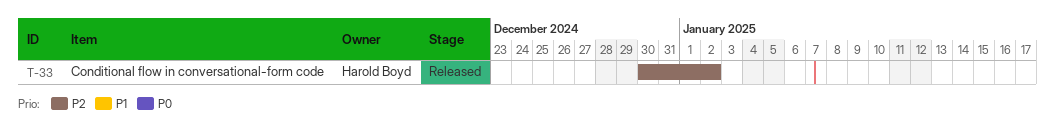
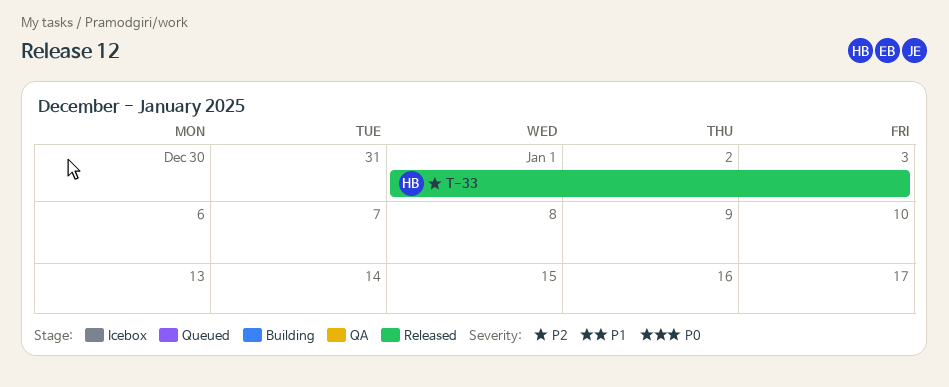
T-33, start: Dec 30 -> Jan 1
T-33, due: Jan 2 -> Jan 3

